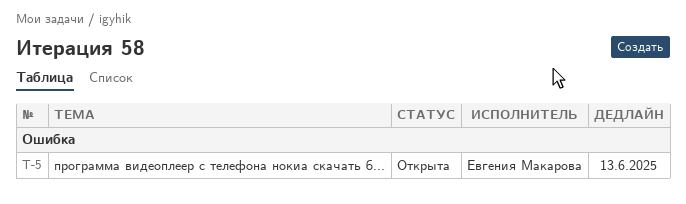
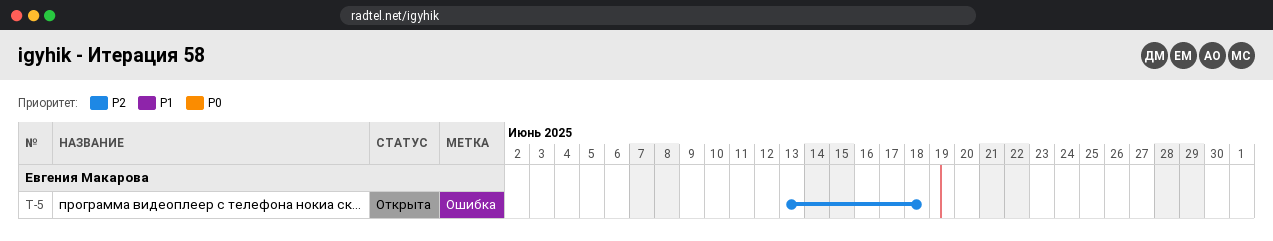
T-5, due: Jun 13 -> Jun 18

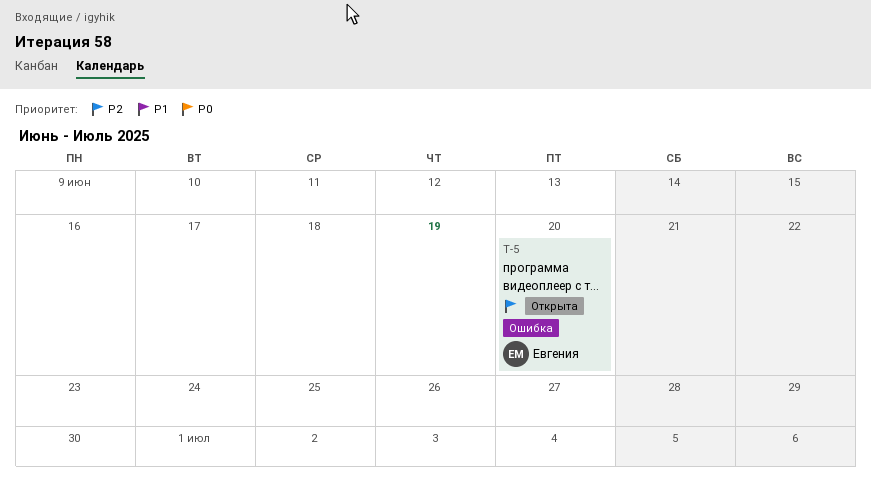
T-5, due: Jun 18 -> Jun 20

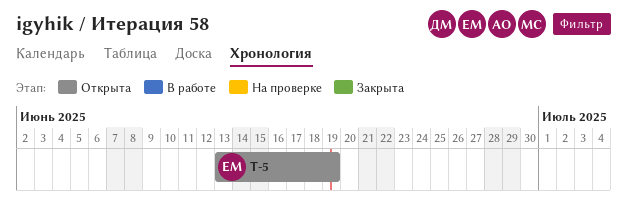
T-5, due: Jun 20 -> Jun 19

